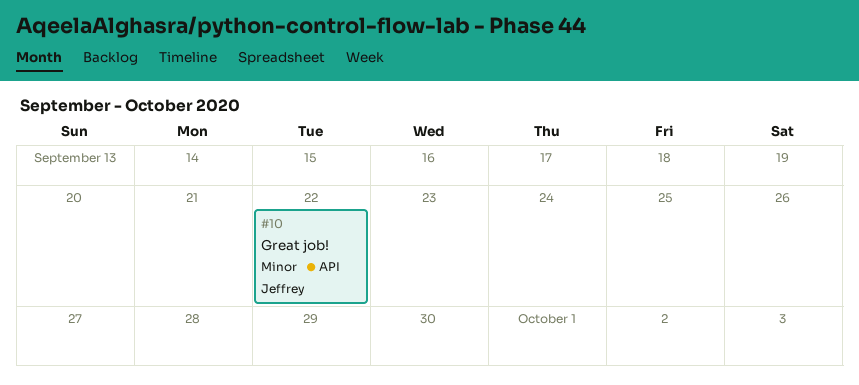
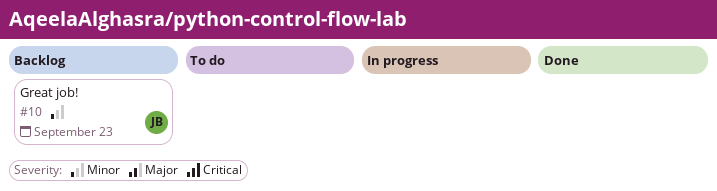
#10, due: Sep 22 -> Sep 23

